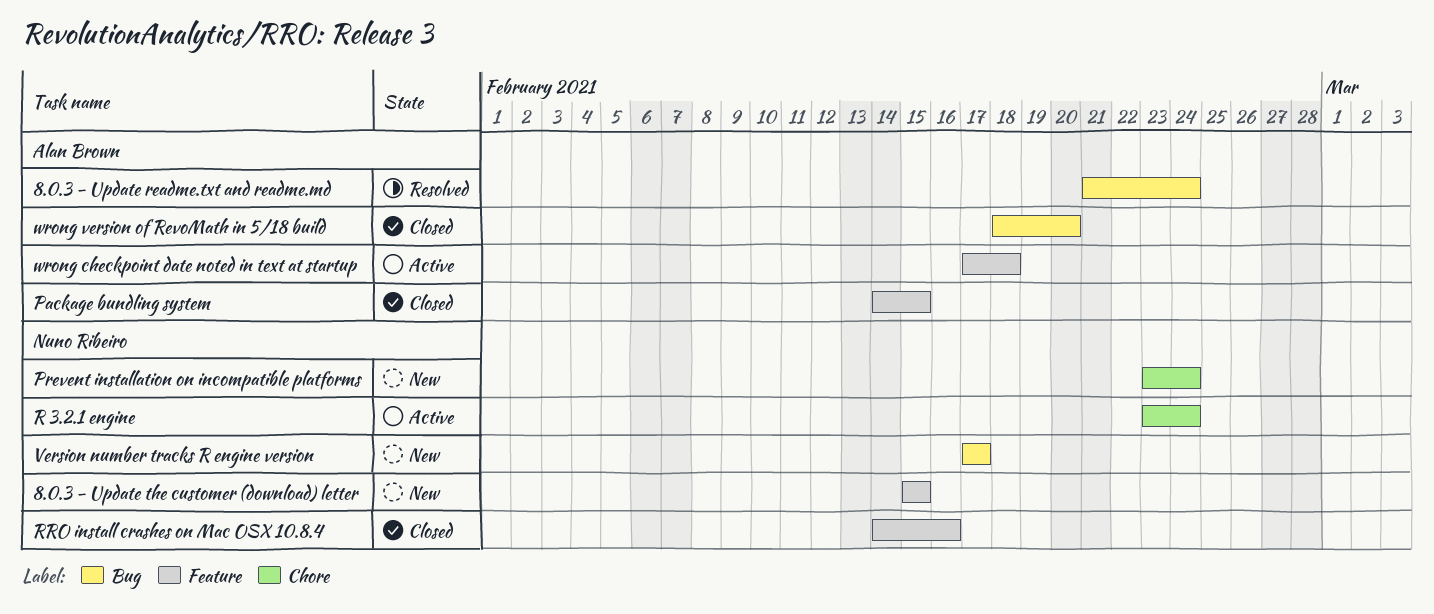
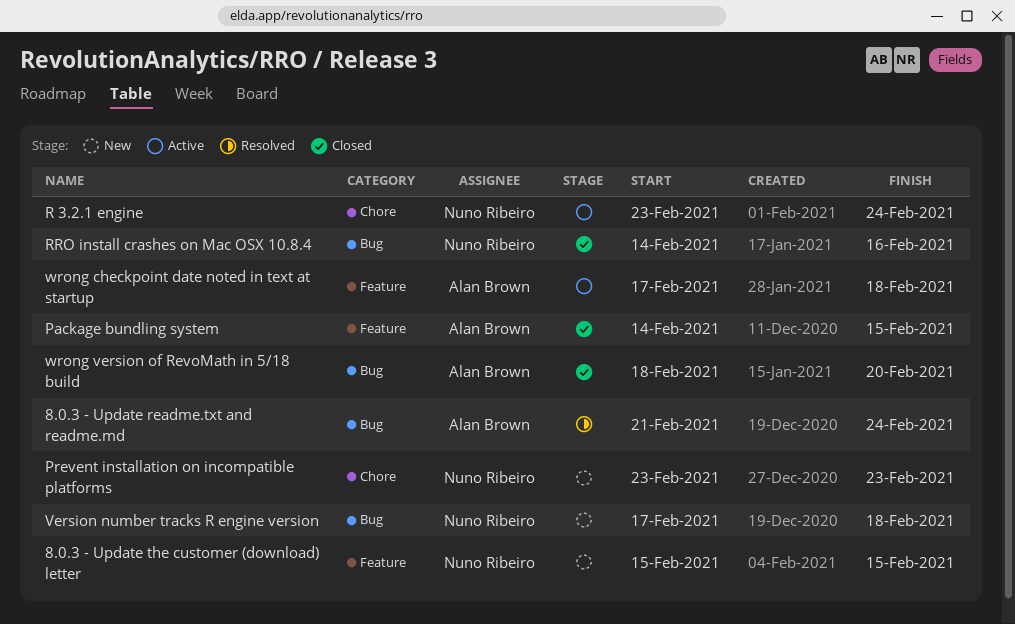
Prevent installation on incompatible platforms, due: Feb 24 -> Feb 23
RRO install crashes on Mac OSX 10.8.4, label: Feature -> Bug
Version number tracks R engine version, due: Feb 17 -> Feb 18

